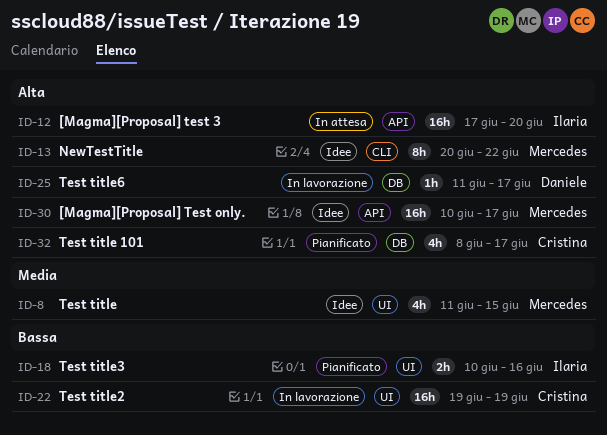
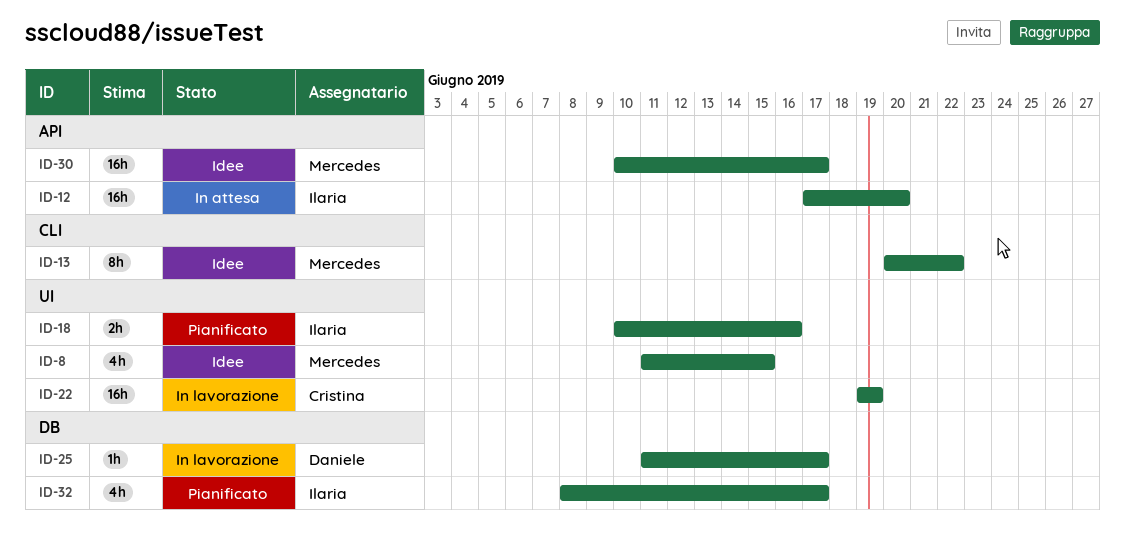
ID-32, owner: Cristina -> Ilaria

